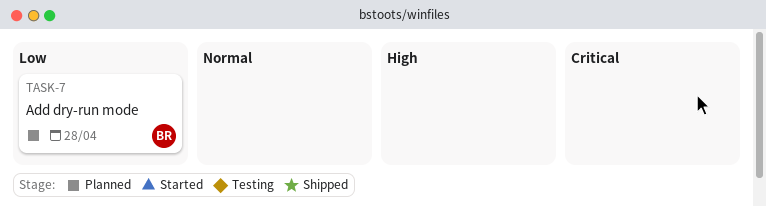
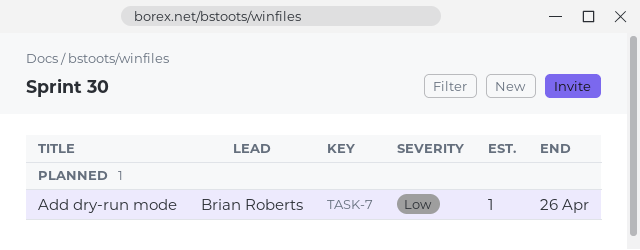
TASK-7, due: Apr 28 -> Apr 26

